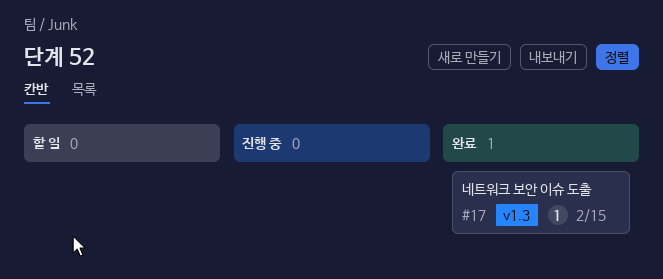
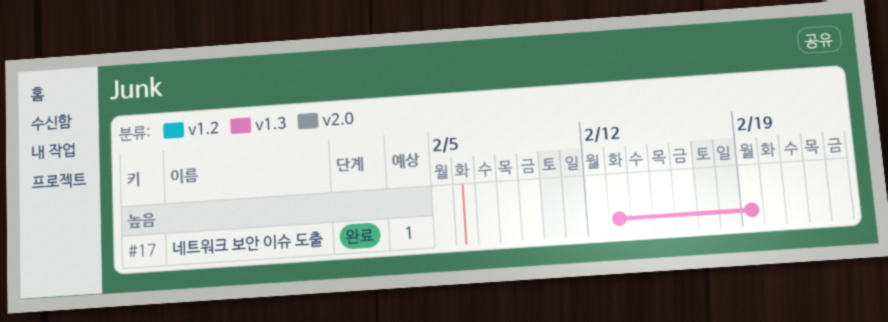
#17, due: Feb 15 -> Feb 19

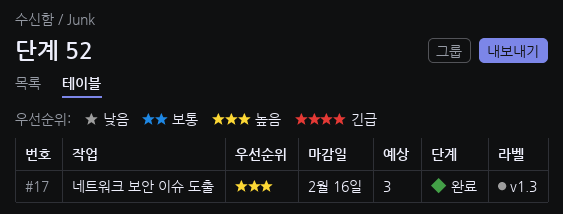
#17, estimate: 1 -> 3
#17, due: Feb 19 -> Feb 16

